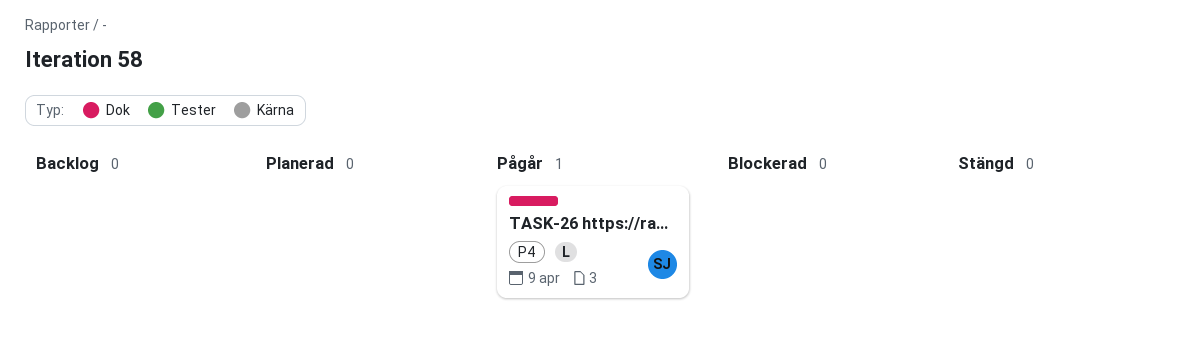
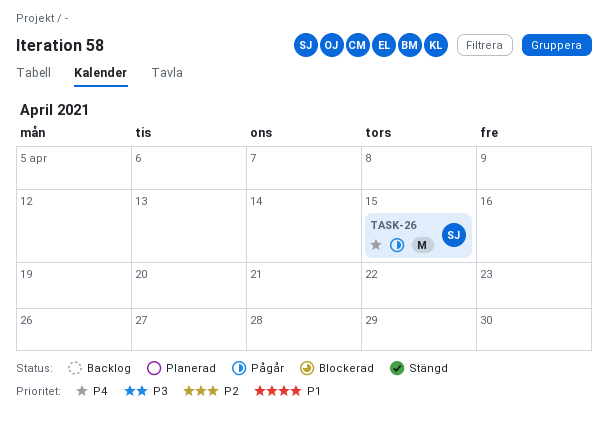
TASK-26, estimate: L -> M
TASK-26, due: Apr 9 -> Apr 15

